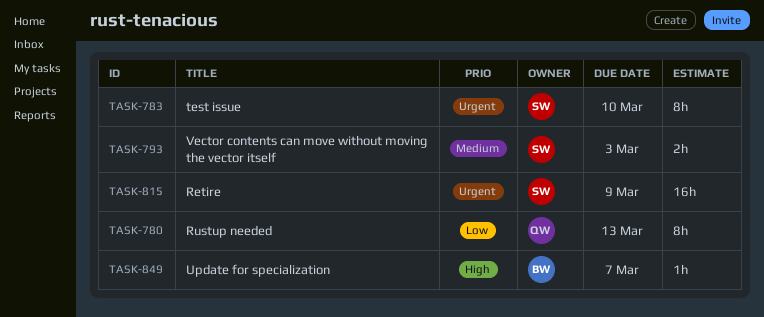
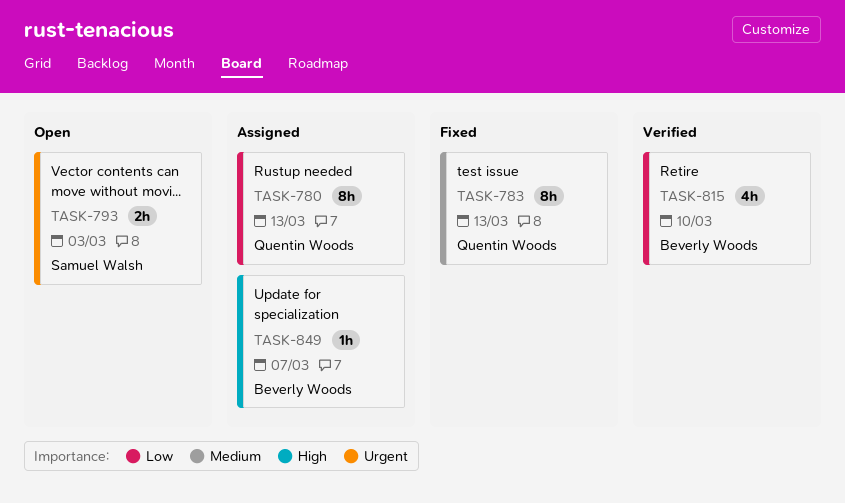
TASK-783, owner: Samuel Walsh -> Quentin Woods
TASK-783, priority: Urgent -> Medium
TASK-783, due: Mar 10 -> Mar 13
TASK-793, priority: Medium -> Urgent
TASK-815, owner: Samuel Walsh -> Beverly Woods
TASK-815, priority: Urgent -> Low
TASK-815, estimate: 16h -> 4h
TASK-815, due: Mar 9 -> Mar 10

